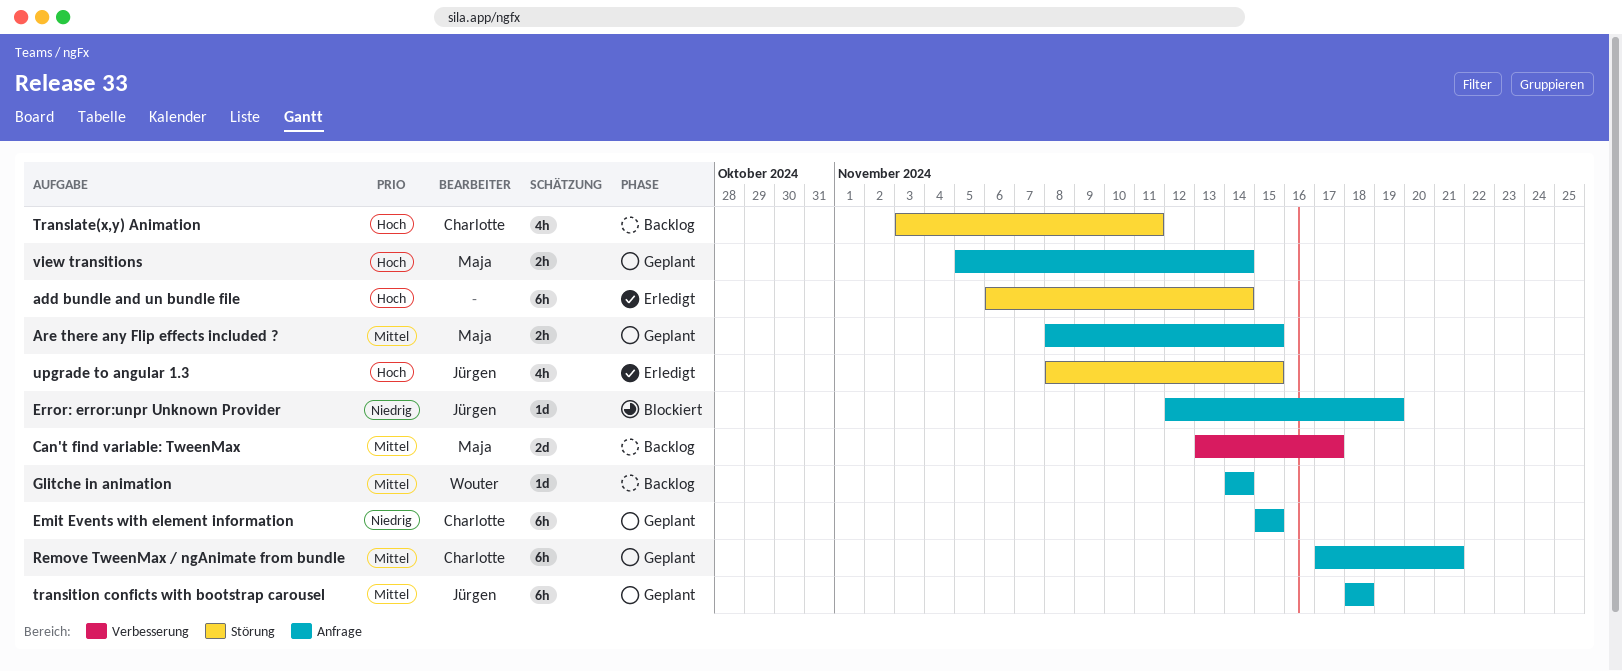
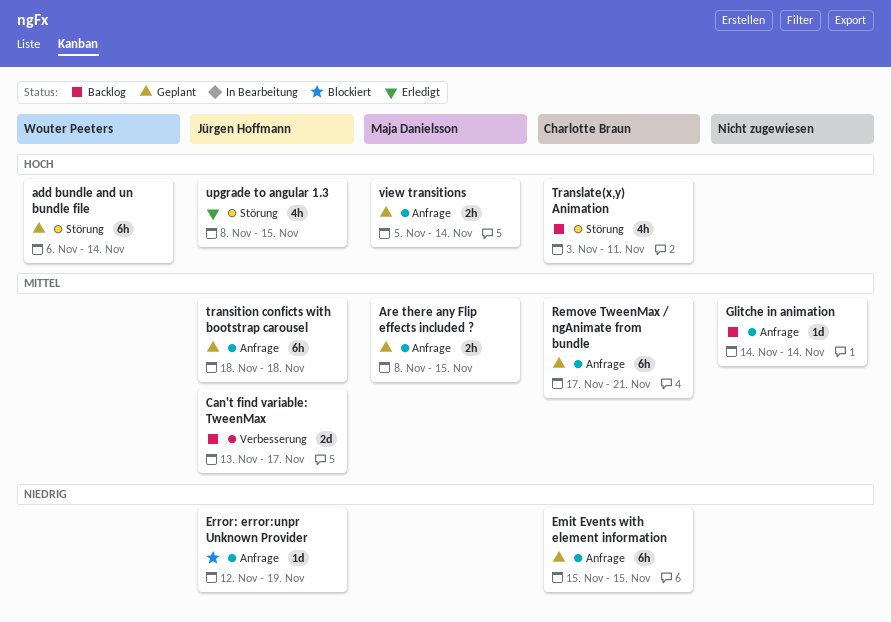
add bundle and un bundle file, status: Erledigt -> Geplant
add bundle and un bundle file, owner: none -> Wouter Peeters
Can't find variable: TweenMax, owner: Maja Danielsson -> Jürgen Hoffmann
Glitche in animation, owner: Wouter Peeters -> none

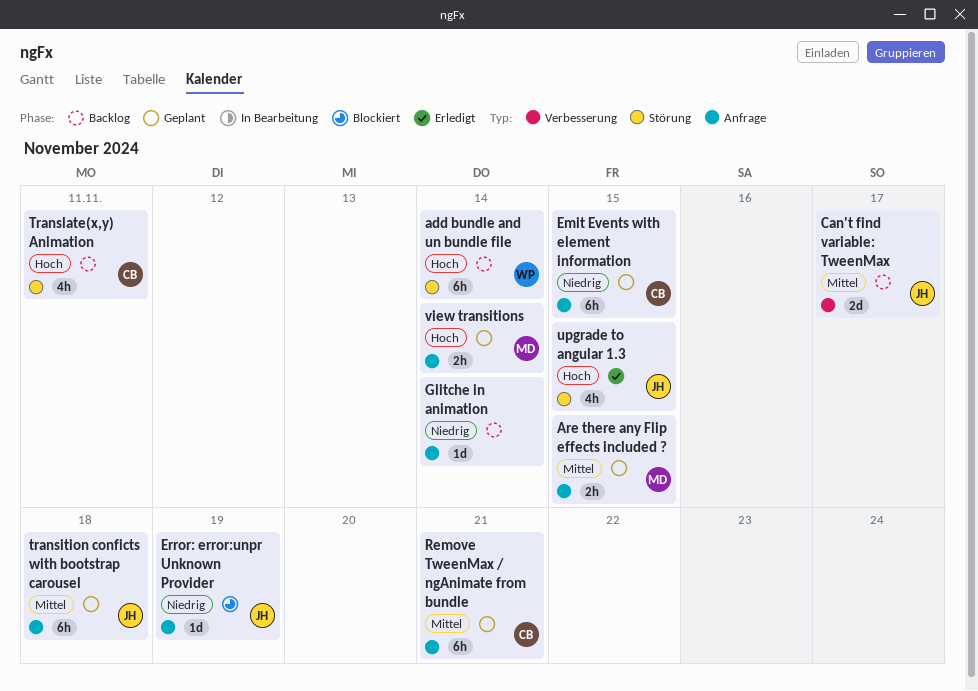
add bundle and un bundle file, status: Geplant -> Backlog
Glitche in animation, priority: Mittel -> Niedrig

